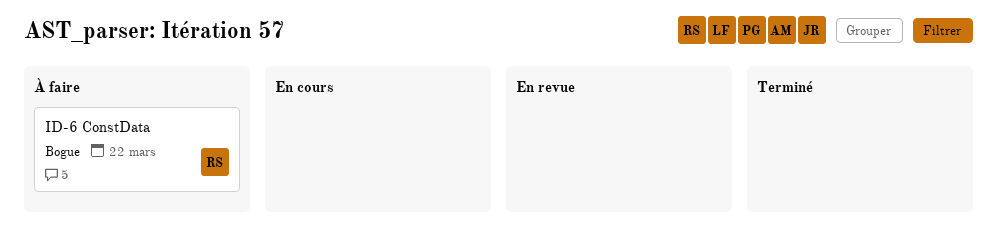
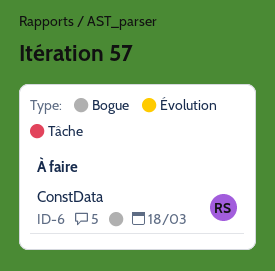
ID-6, due: Mar 22 -> Mar 18

